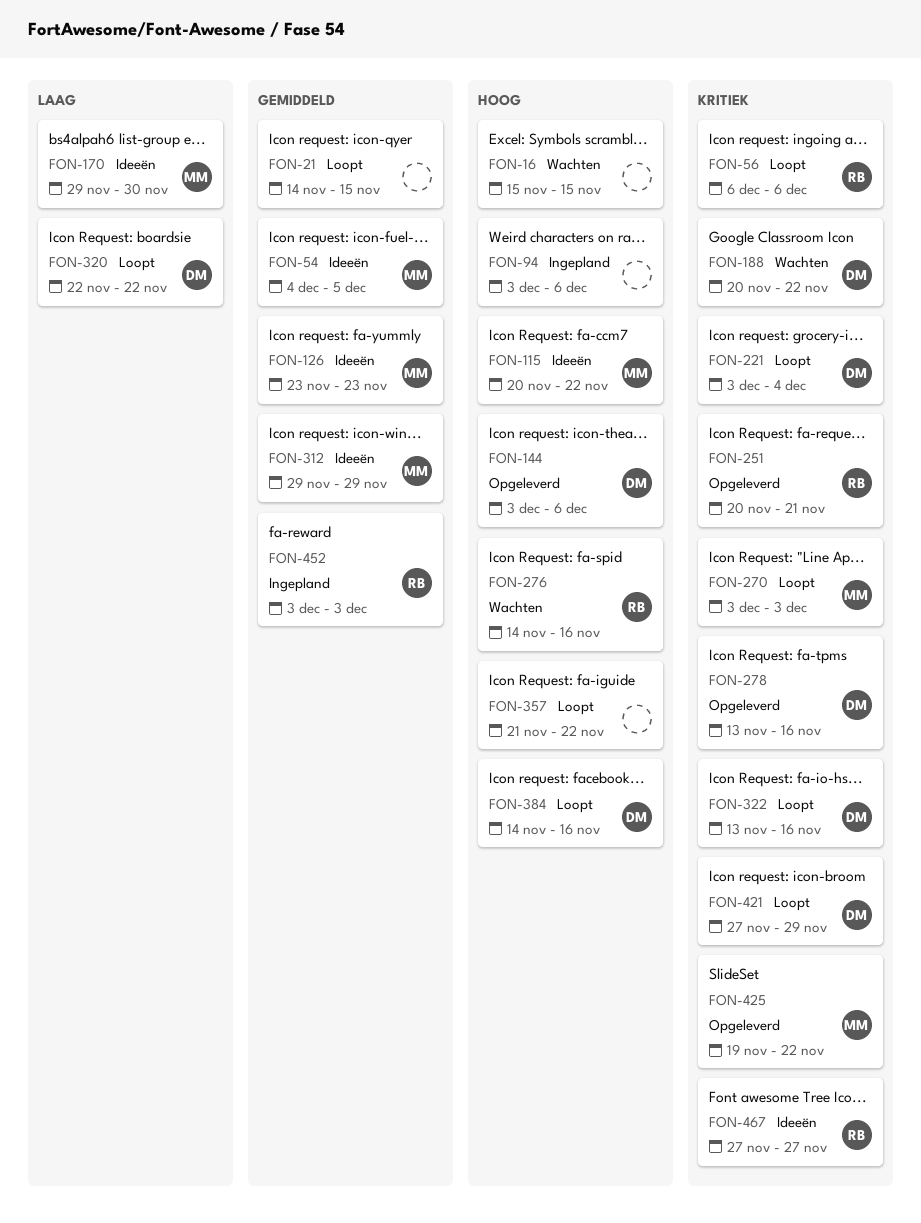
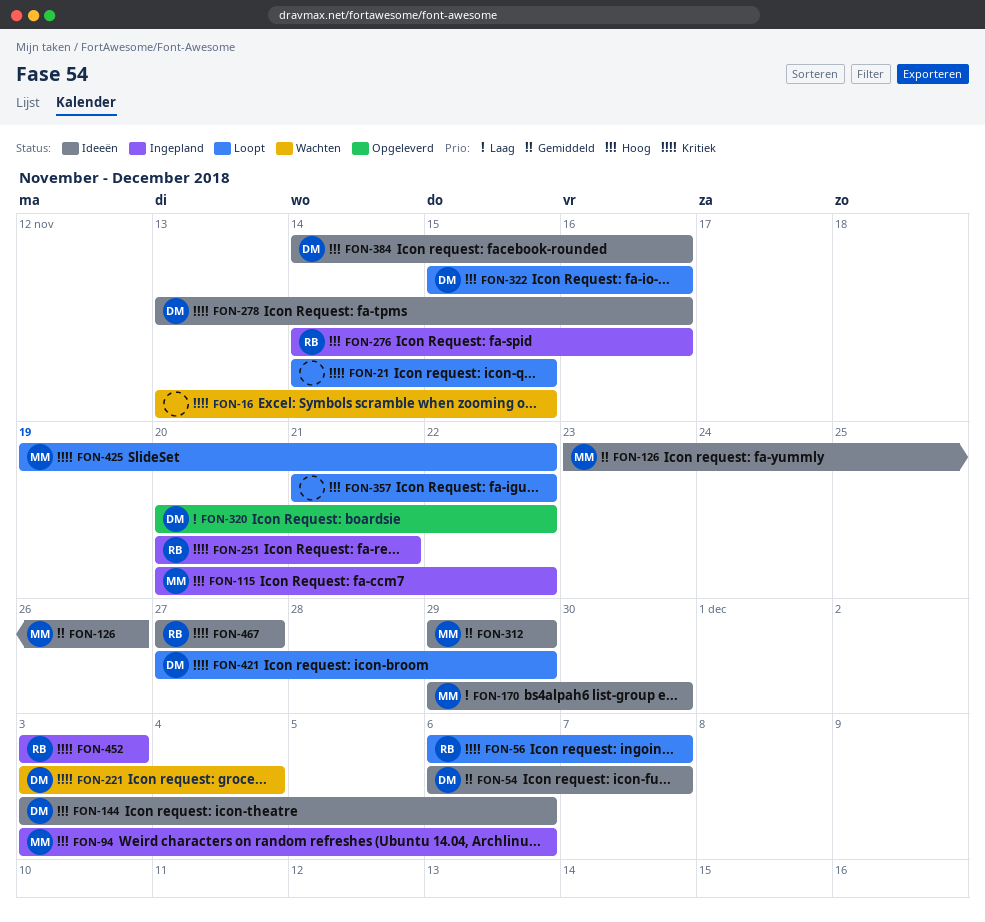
FON-16, priority: Hoog -> Kritiek
FON-16, start: Nov 15 -> Nov 13
FON-21, priority: Gemiddeld -> Kritiek
FON-54, owner: MM -> DM
FON-54, start: Dec 4 -> Dec 6
FON-54, due: Dec 5 -> Dec 7
FON-56, due: Dec 6 -> Dec 7
FON-94, owner: none -> MM
FON-115, status: Ideeën -> Ingepland
FON-126, due: Nov 23 -> Nov 26
FON-144, status: Opgeleverd -> Ideeën
FON-188: present -> none
FON-221, status: Loopt -> Wachten
FON-251, status: Opgeleverd -> Ingepland
FON-270: present -> none
FON-276, status: Wachten -> Ingepland
FON-278, status: Opgeleverd -> Ideeën
FON-320, status: Loopt -> Opgeleverd
FON-320, start: Nov 22 -> Nov 20
FON-322, priority: Kritiek -> Hoog
FON-322, start: Nov 13 -> Nov 15
FON-384, status: Loopt -> Ideeën
FON-425, status: Opgeleverd -> Loopt
FON-452, priority: Gemiddeld -> Kritiek

